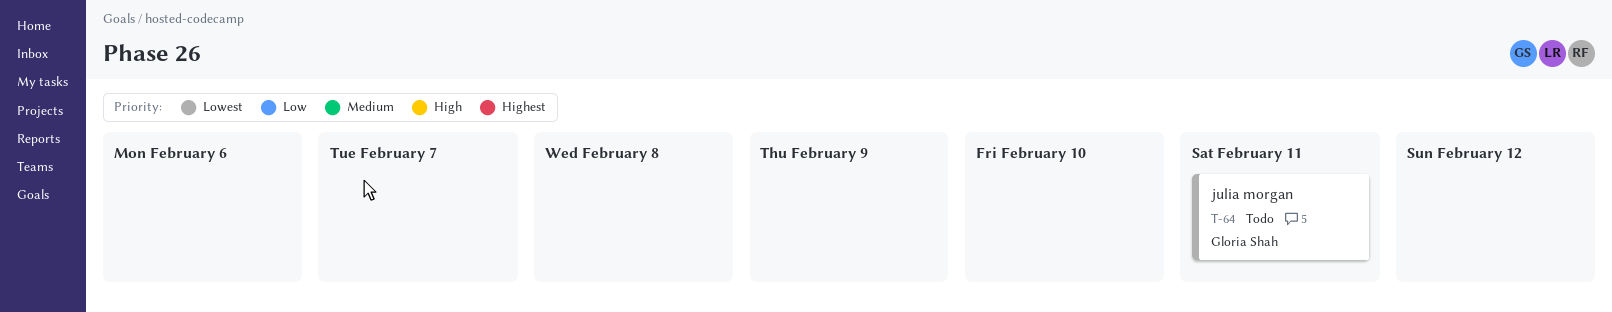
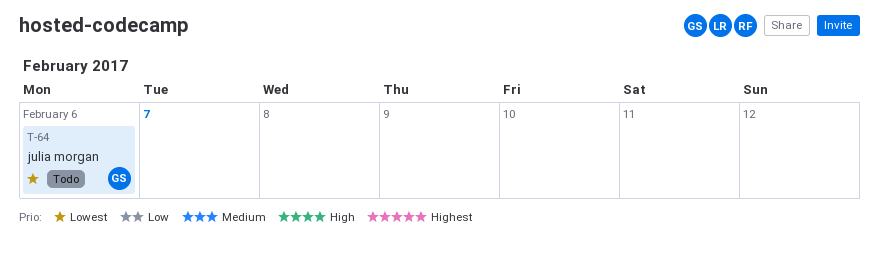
T-64, due: Feb 11 -> Feb 6

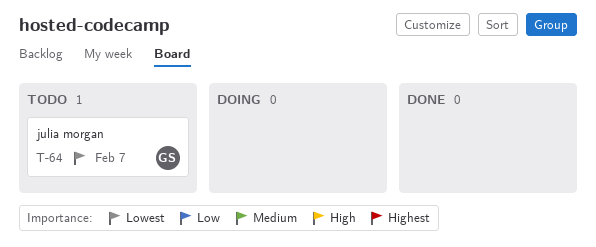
T-64, due: Feb 6 -> Feb 7

